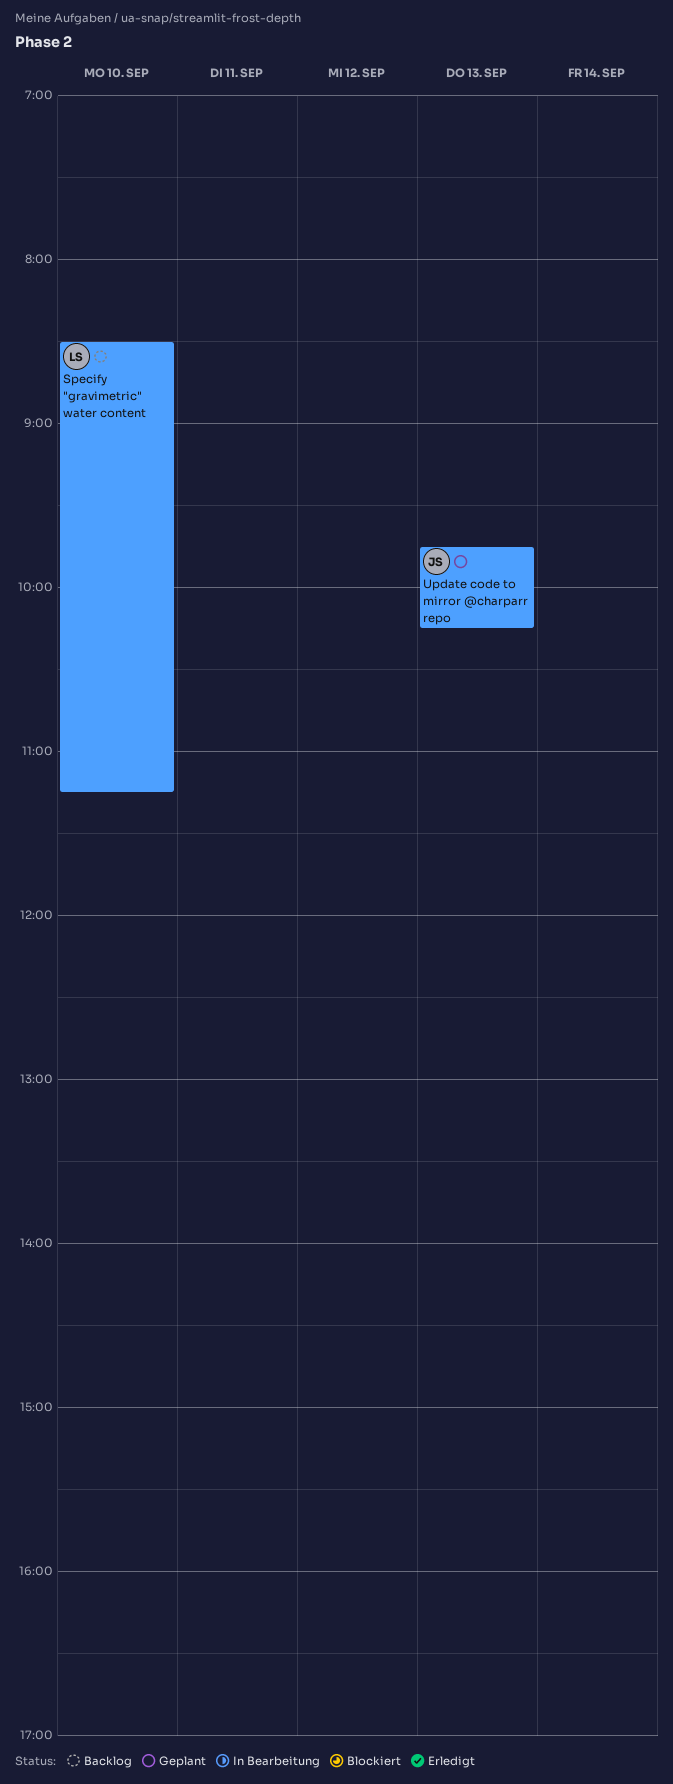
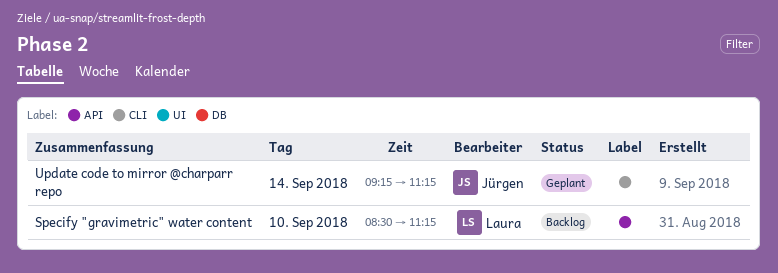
Update code to mirror @charparr repo, day: Sep 13 -> Sep 14
Update code to mirror @charparr repo, begins: 09:45 -> 09:15
Update code to mirror @charparr repo, ends: 10:15 -> 11:15

